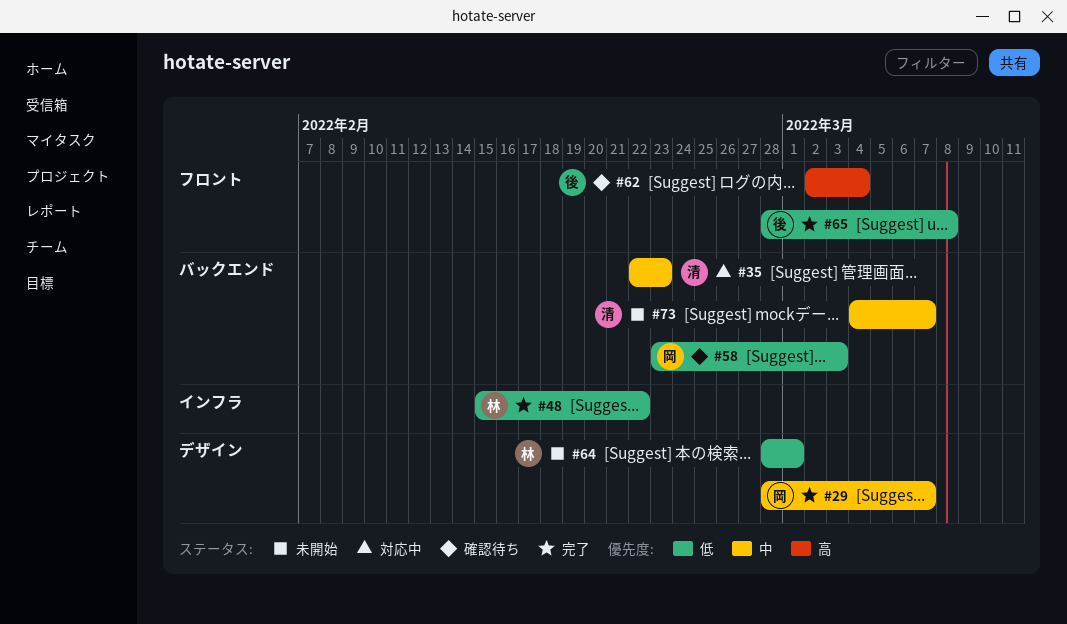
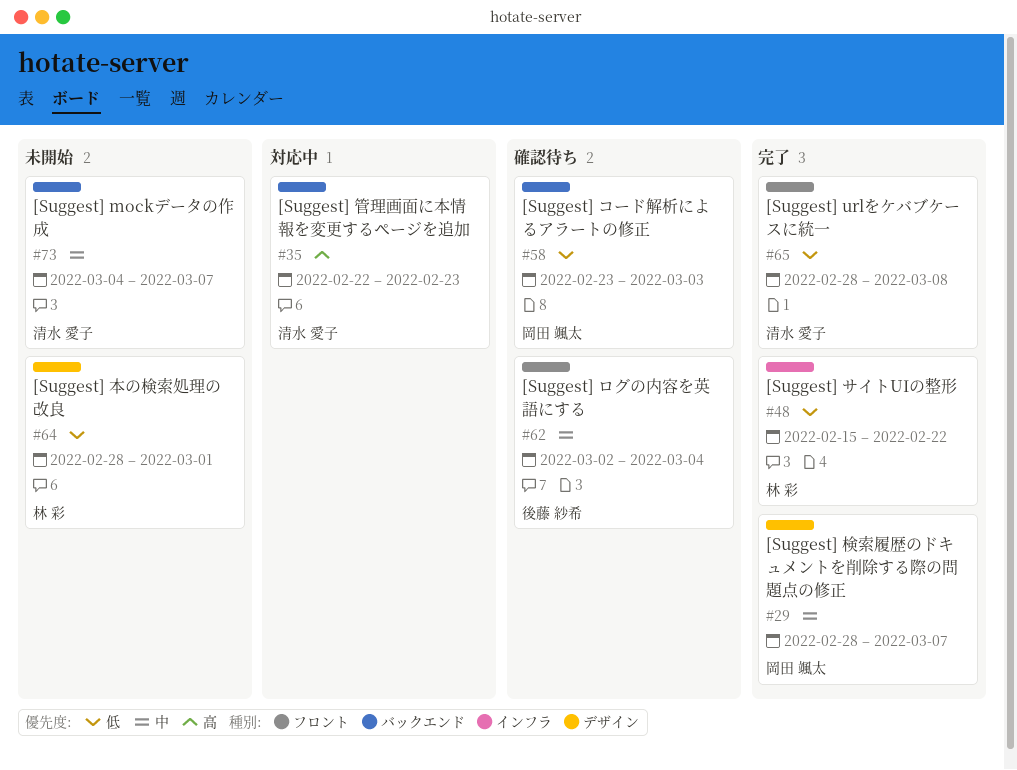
#35, priority: 中 -> 高
#62, priority: 高 -> 中
#65, owner: 後藤 紗希 -> 清水 愛子

